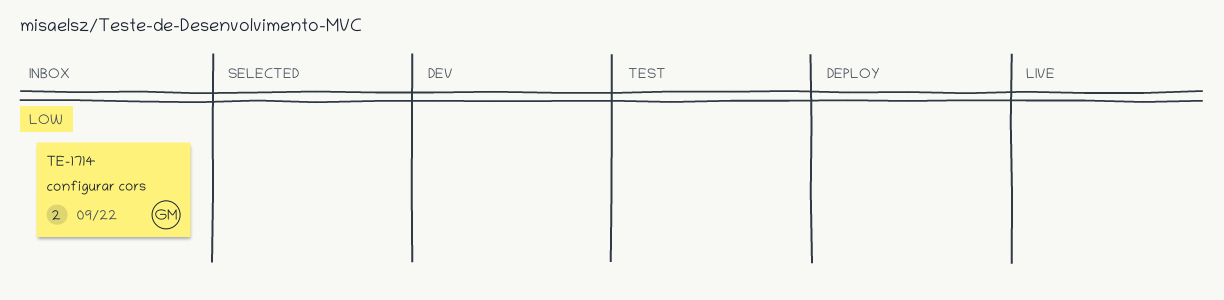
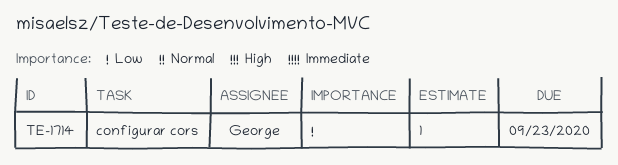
TE-1714, estimate: 2 -> 1
TE-1714, due: Sep 22 -> Sep 23

